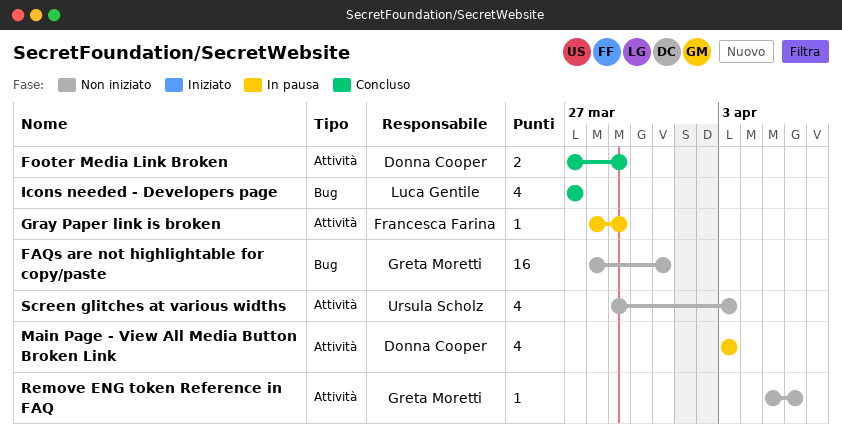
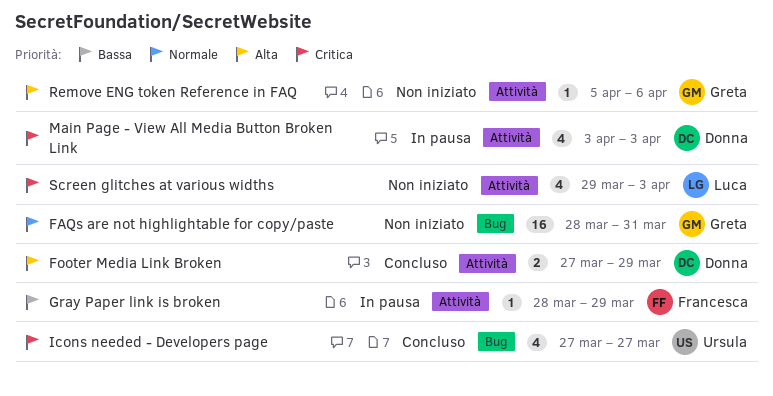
Icons needed - Developers page, owner: Luca Gentile -> Ursula Scholz
Screen glitches at various widths, owner: Ursula Scholz -> Luca Gentile

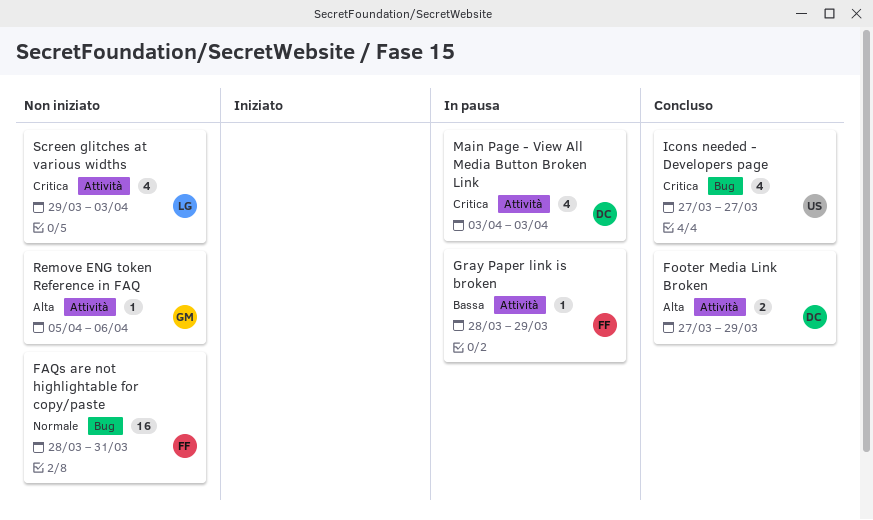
FAQs are not highlightable for copy/paste, owner: Greta -> Francesca

